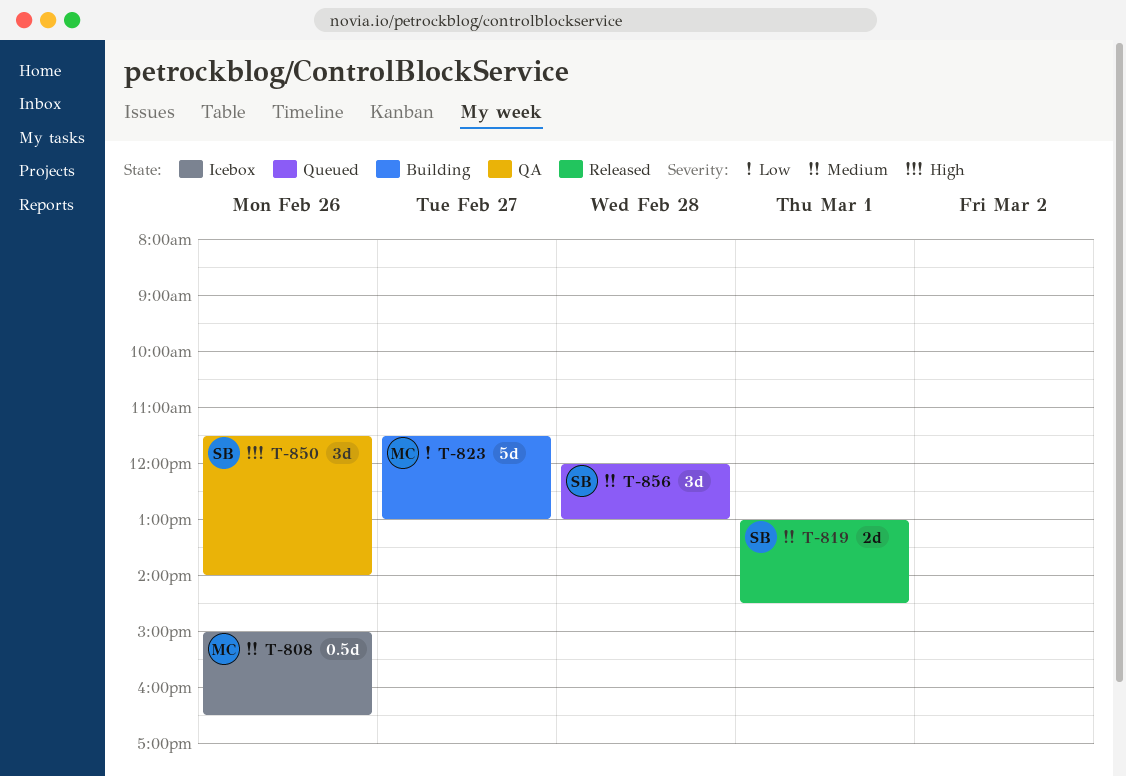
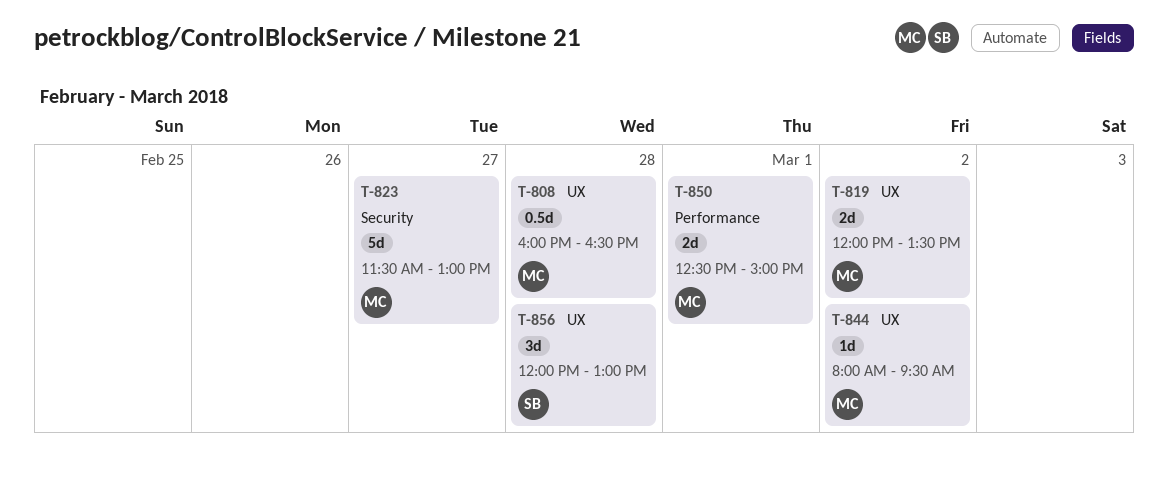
T-808, day: Feb 26 -> Feb 28
T-808, begins: 15:00 -> 16:00
T-819, owner: SB -> MC
T-819, day: Mar 1 -> Mar 2
T-819, begins: 13:00 -> 12:00
T-819, ends: 14:30 -> 13:30
T-844: none -> present
T-850, owner: SB -> MC
T-850, estimate: 3d -> 2d
T-850, day: Feb 26 -> Mar 1
T-850, begins: 11:30 -> 12:30
T-850, ends: 14:00 -> 15:00

